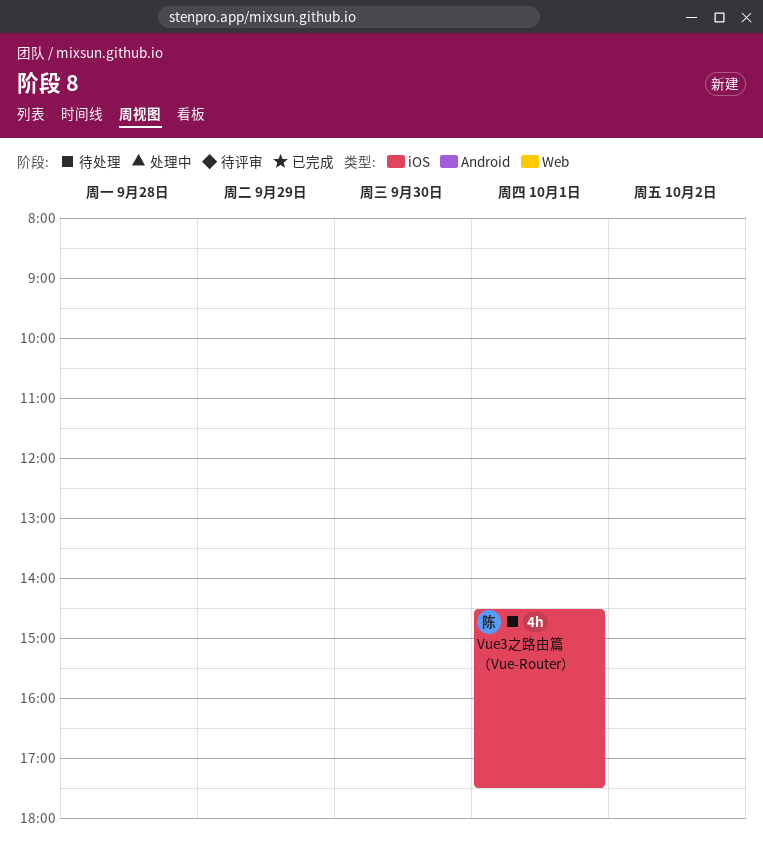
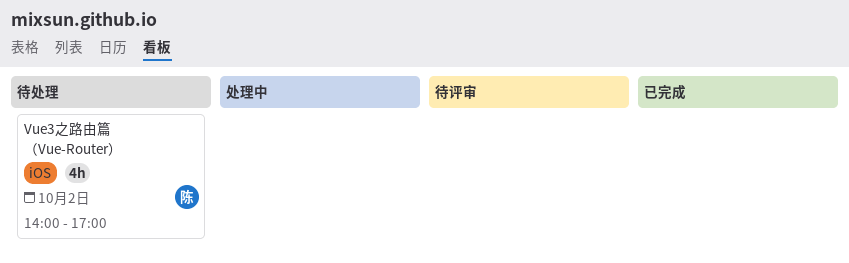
Vue3之路由篇 （Vue-Router）, day: Oct 1 -> Oct 2
Vue3之路由篇 （Vue-Router）, begins: 14:30 -> 14:00
Vue3之路由篇 （Vue-Router）, ends: 17:30 -> 17:00

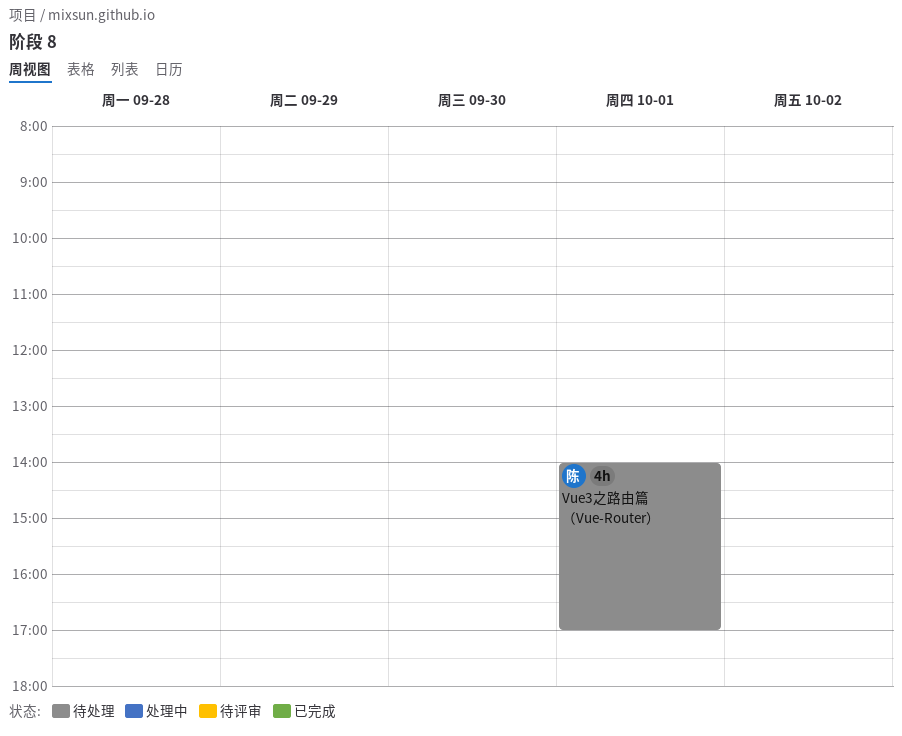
Vue3之路由篇 （Vue-Router）, day: Oct 2 -> Oct 1

